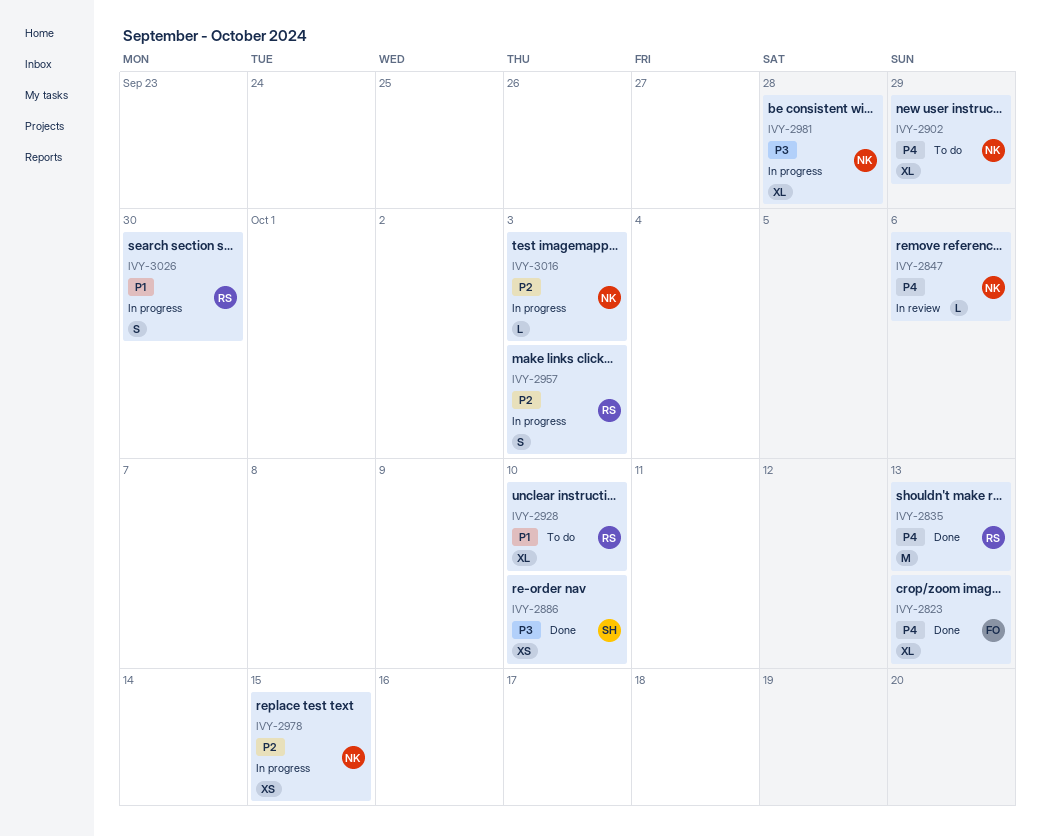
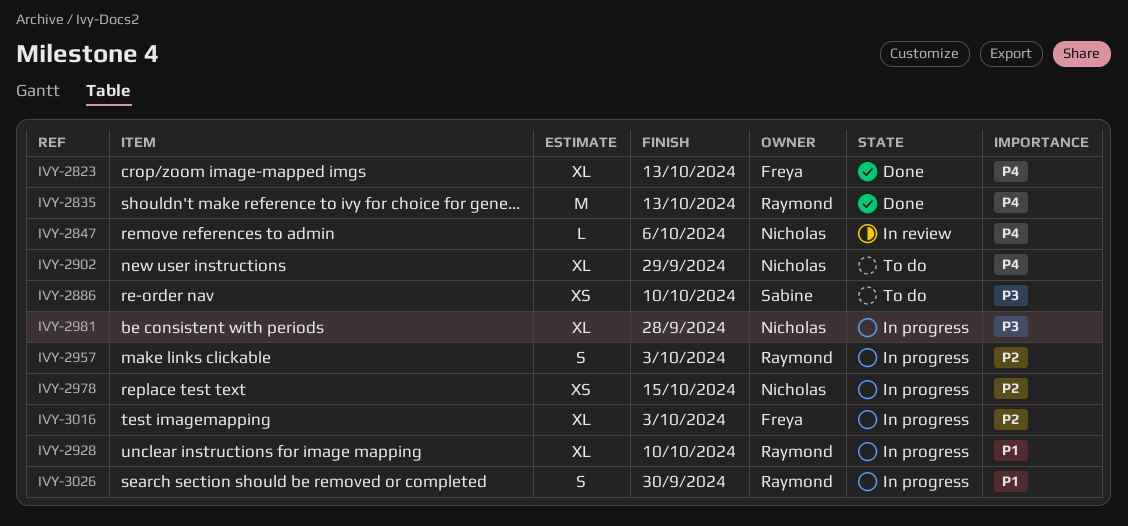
IVY-2886, status: Done -> To do
IVY-2928, status: To do -> In progress
IVY-3016, owner: Nicholas -> Freya
IVY-3016, estimate: L -> XL

